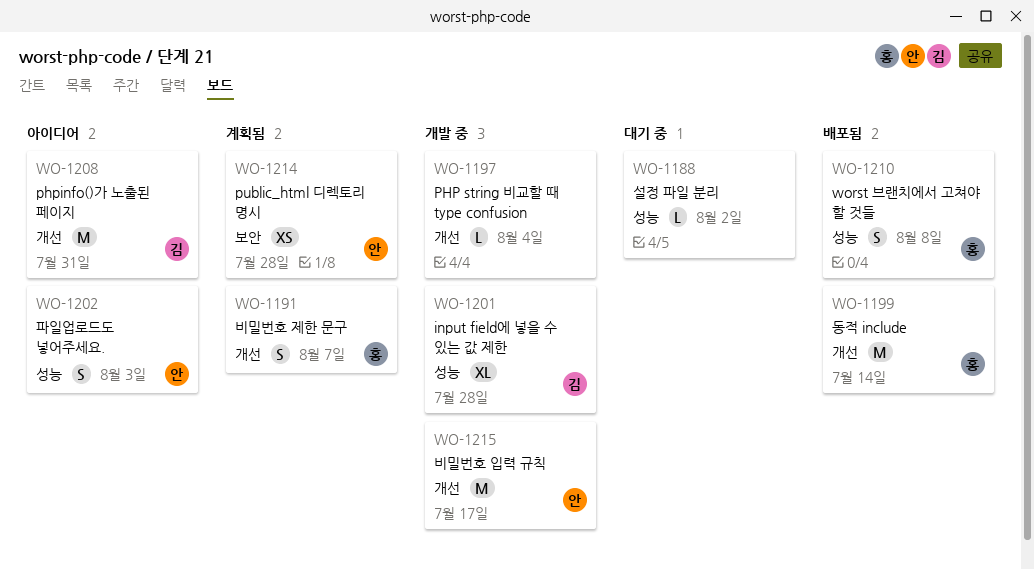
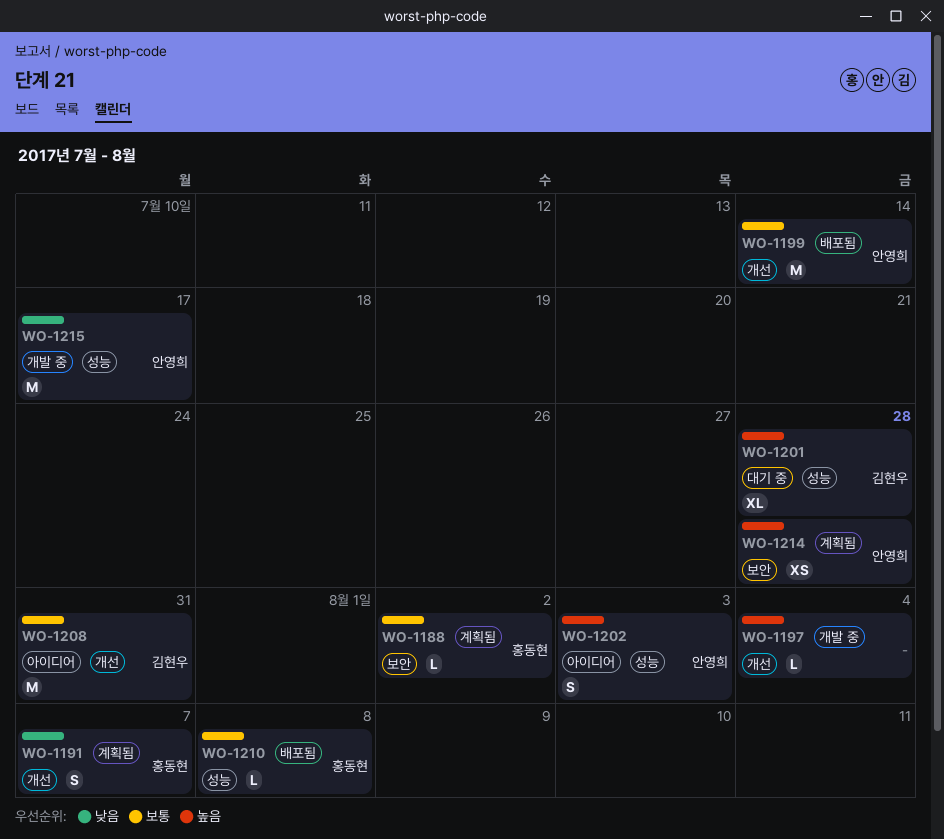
WO-1188, status: 대기 중 -> 계획됨
WO-1188, owner: none -> 홍동현
WO-1188, label: 성능 -> 보안
WO-1199, owner: 홍동현 -> 안영희
WO-1201, status: 개발 중 -> 대기 중
WO-1210, estimate: S -> L
WO-1215, label: 개선 -> 성능

